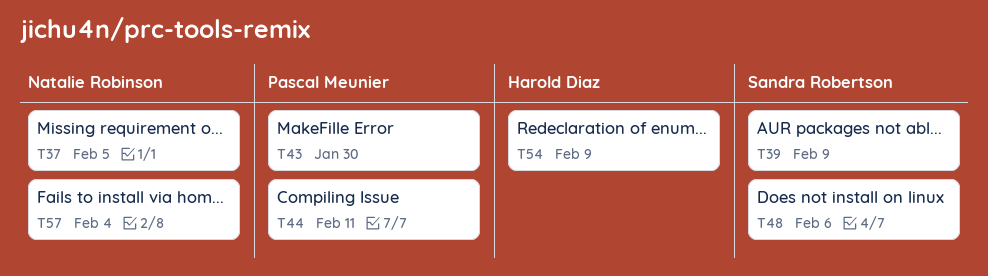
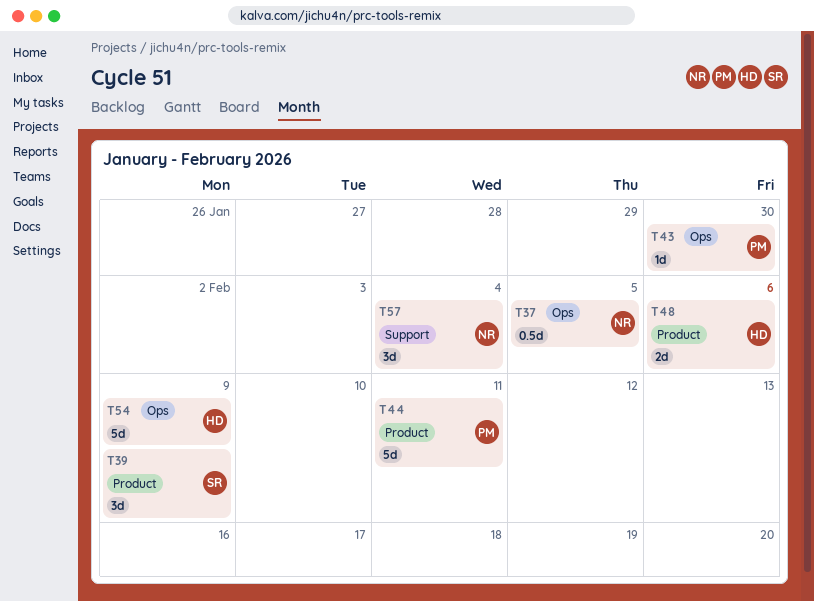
T48, owner: Sandra Robertson -> Harold Diaz

